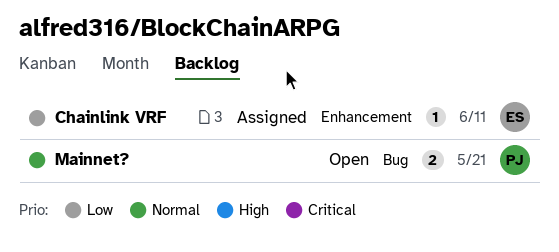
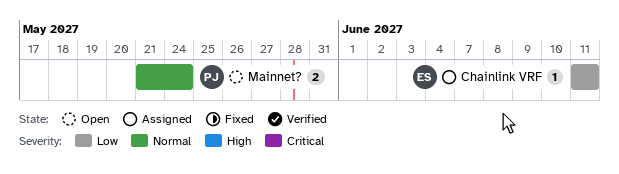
Mainnet?, due: May 21 -> May 24

